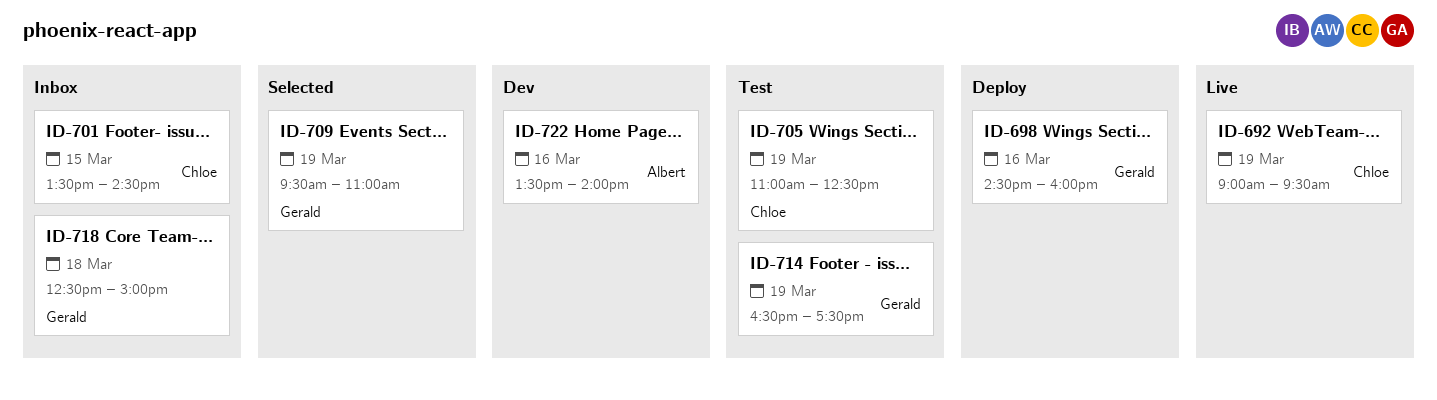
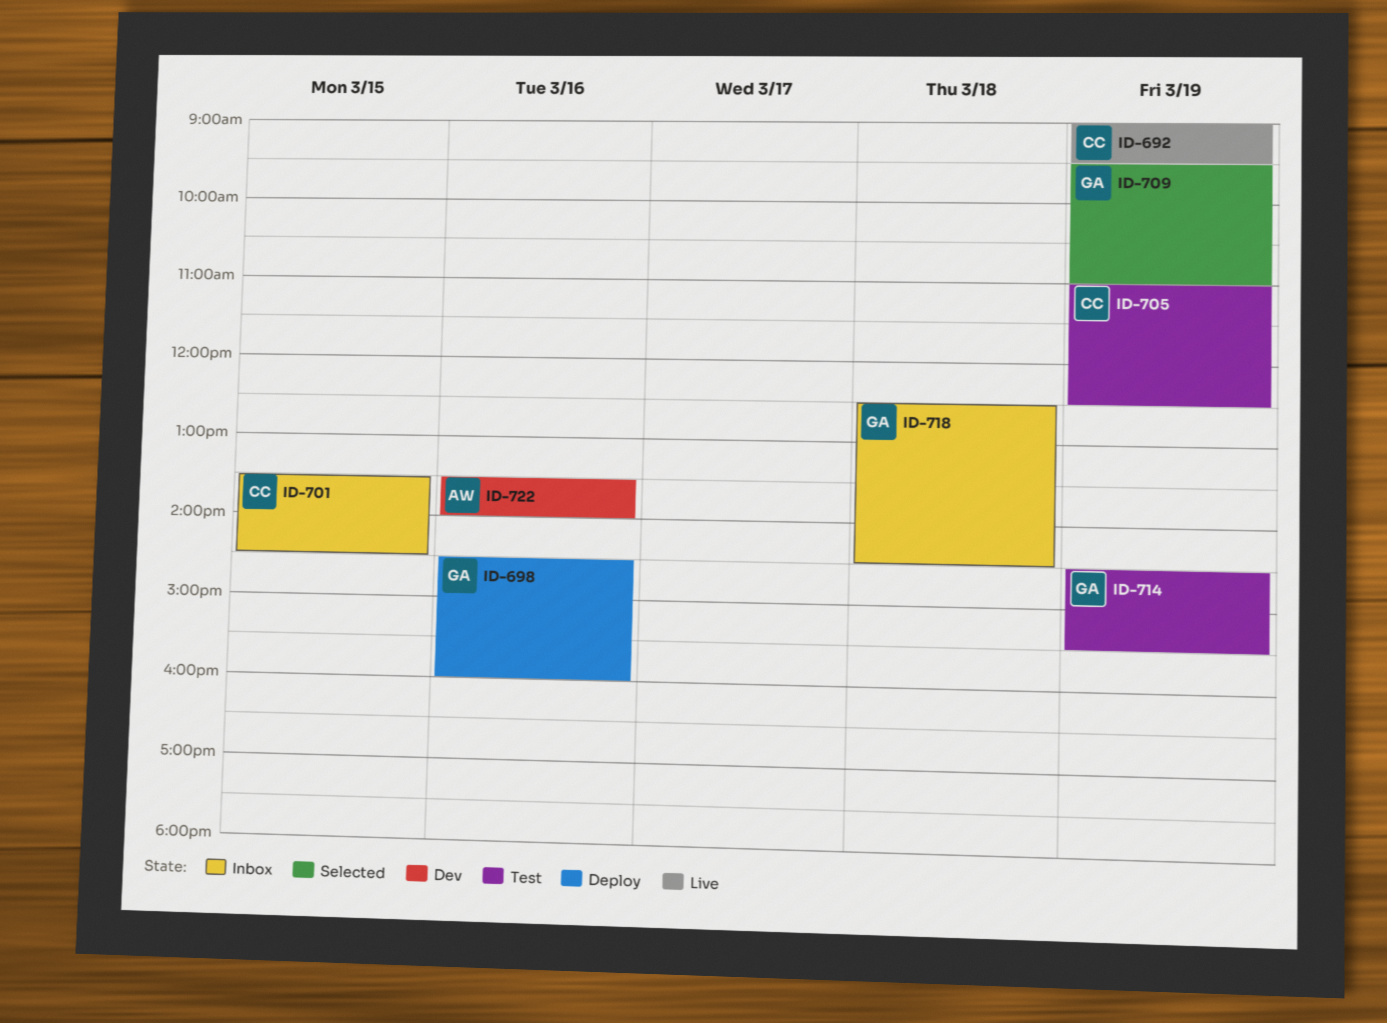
ID-714, begins: 16:30 -> 14:30
ID-714, ends: 17:30 -> 15:30
ID-718, ends: 15:00 -> 14:30

